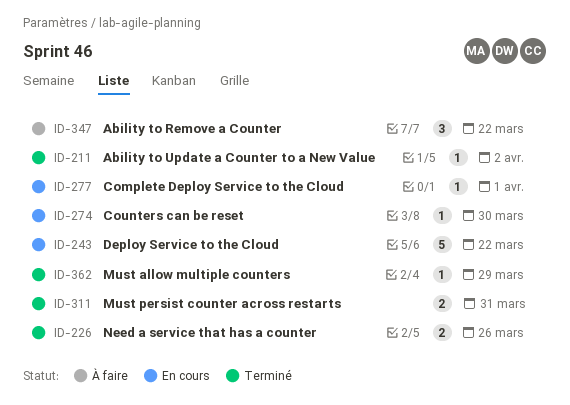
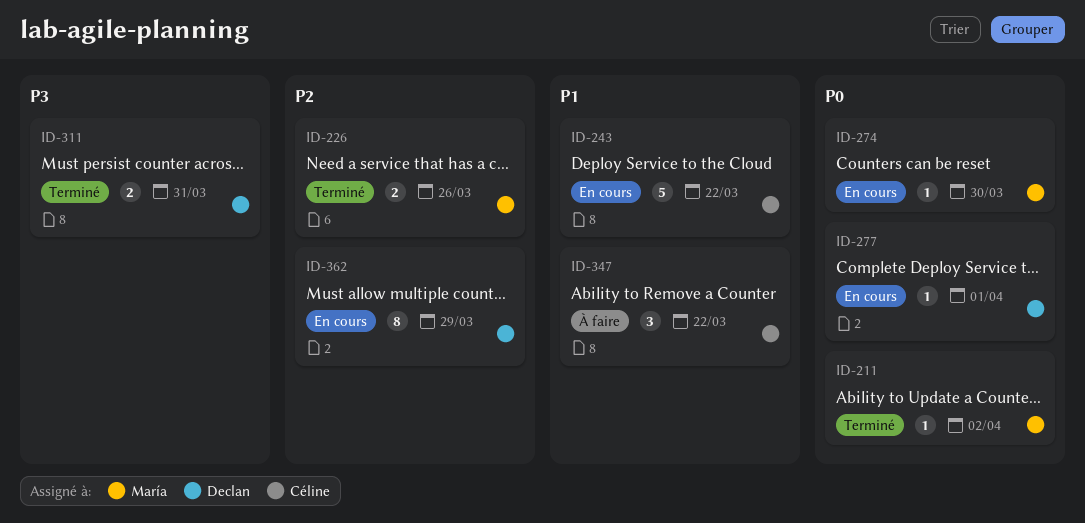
ID-362, status: Terminé -> En cours
ID-362, estimate: 1 -> 8

